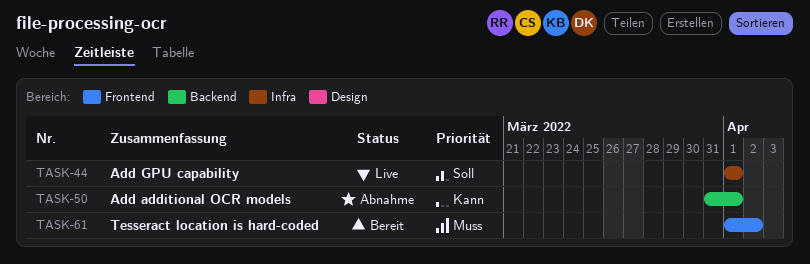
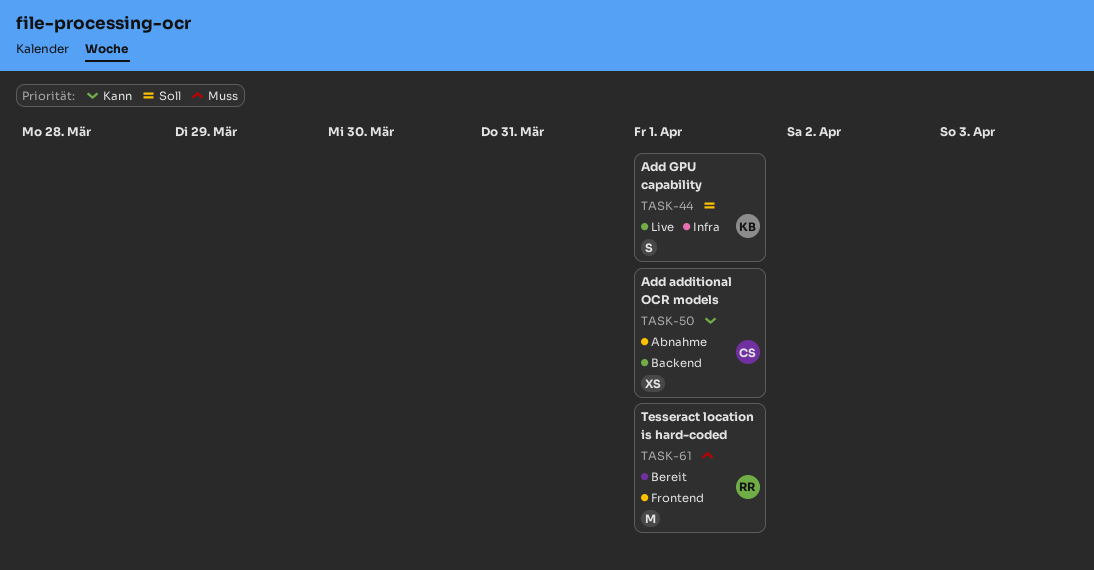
TASK-61, due: Apr 2 -> Apr 1

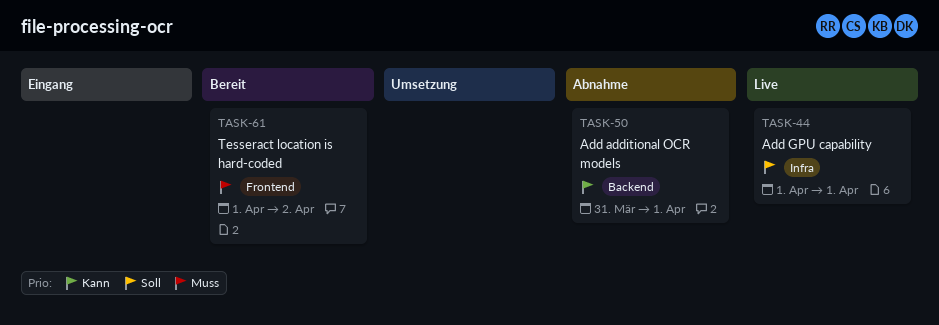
TASK-61, due: Apr 1 -> Apr 2

